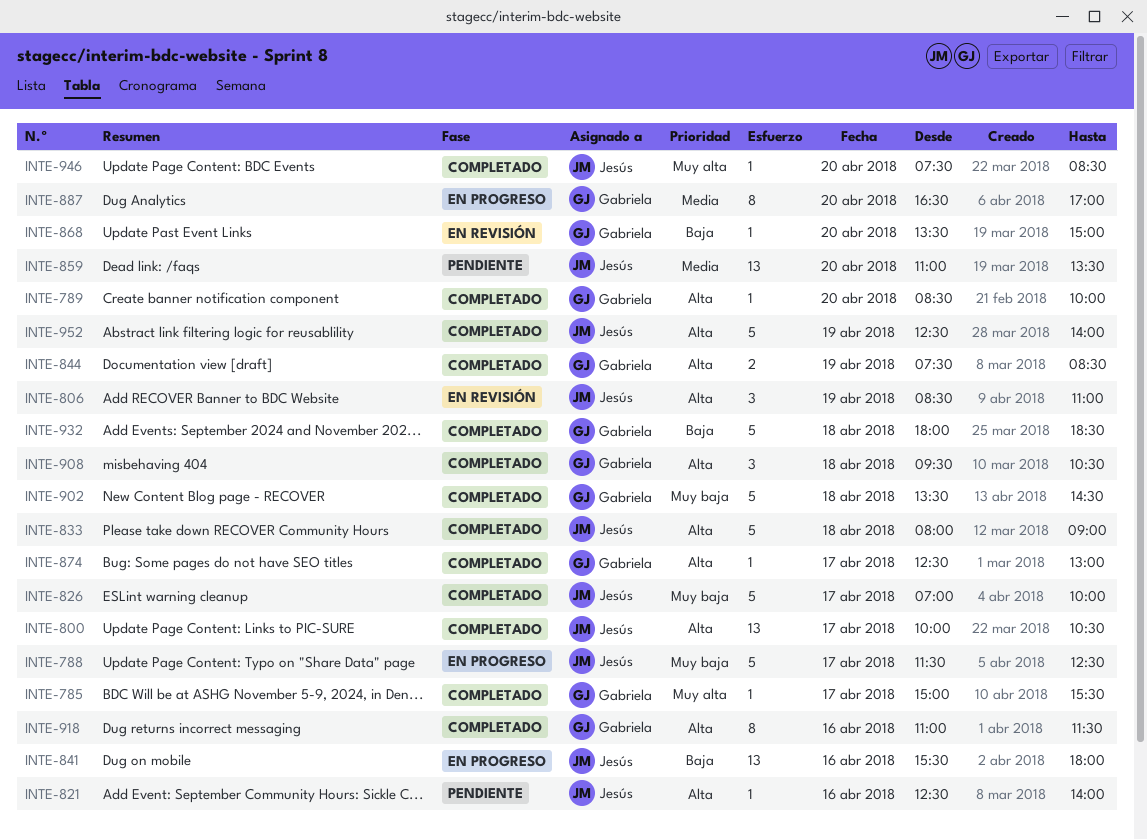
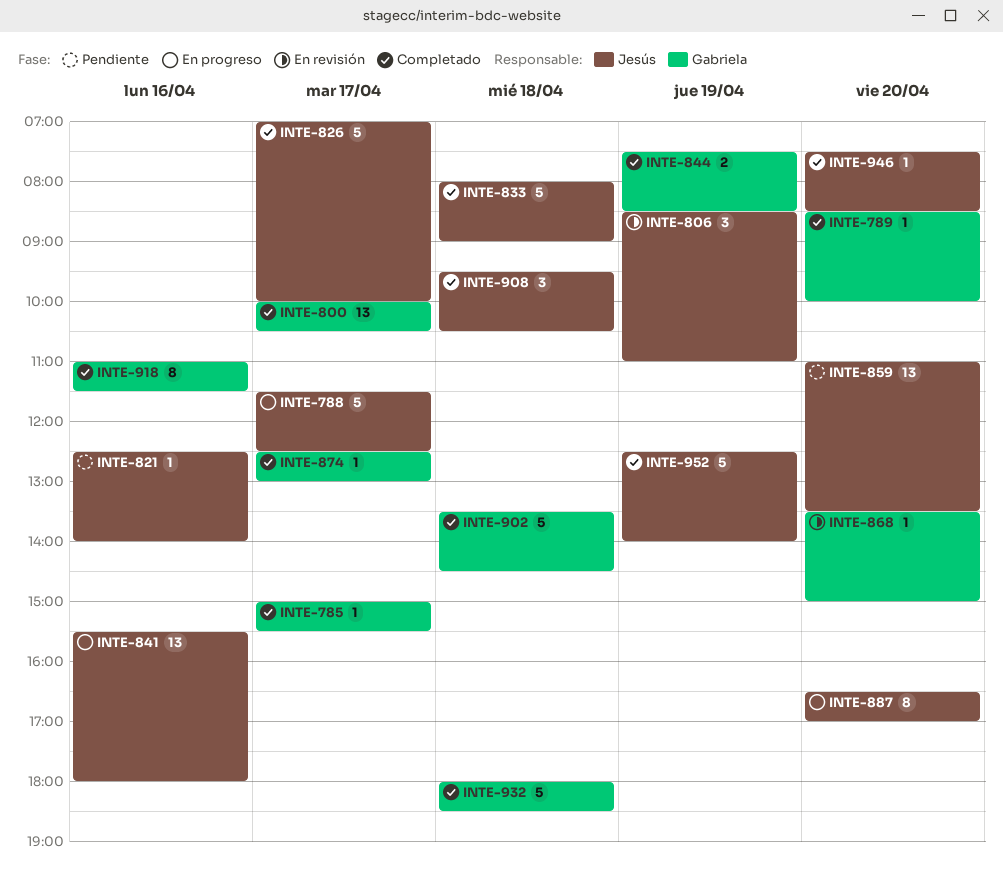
INTE-800, owner: Jesús -> Gabriela
INTE-887, owner: Gabriela -> Jesús
INTE-908, owner: Gabriela -> Jesús

